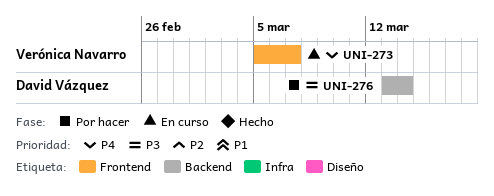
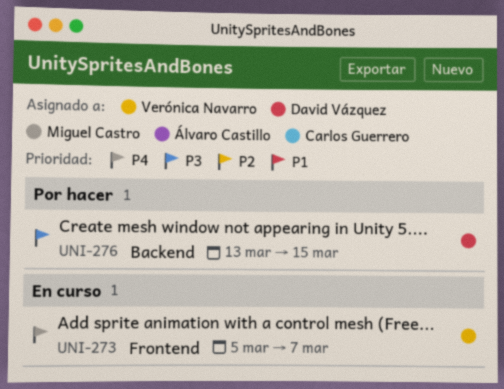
UNI-276, due: Mar 14 -> Mar 15

